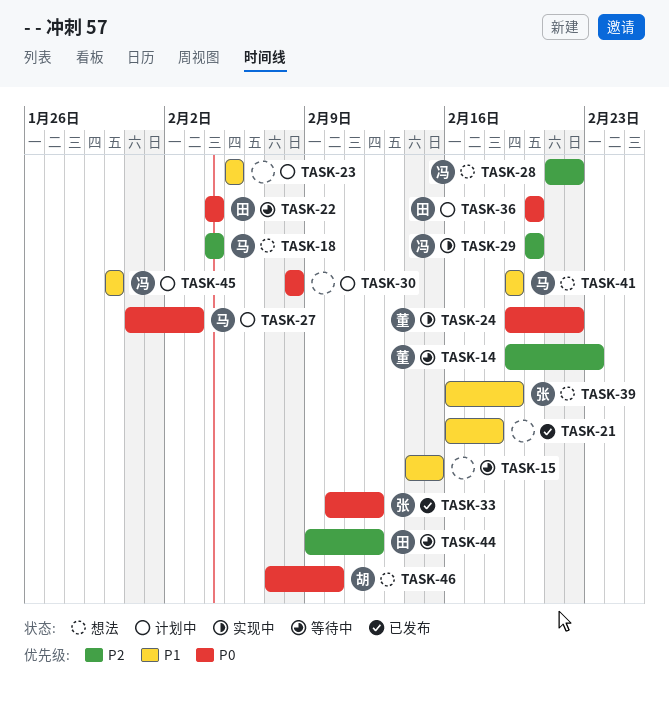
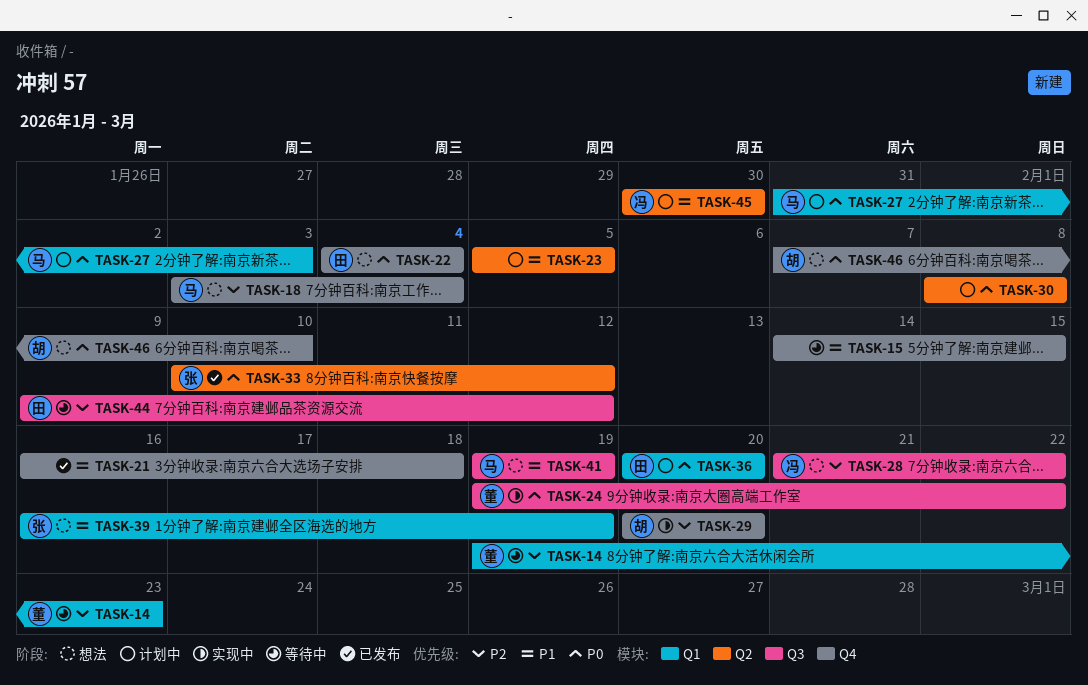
TASK-18, start: Feb 4 -> Feb 3
TASK-22, status: 等待中 -> 想法
TASK-29, owner: 冯 -> 胡

